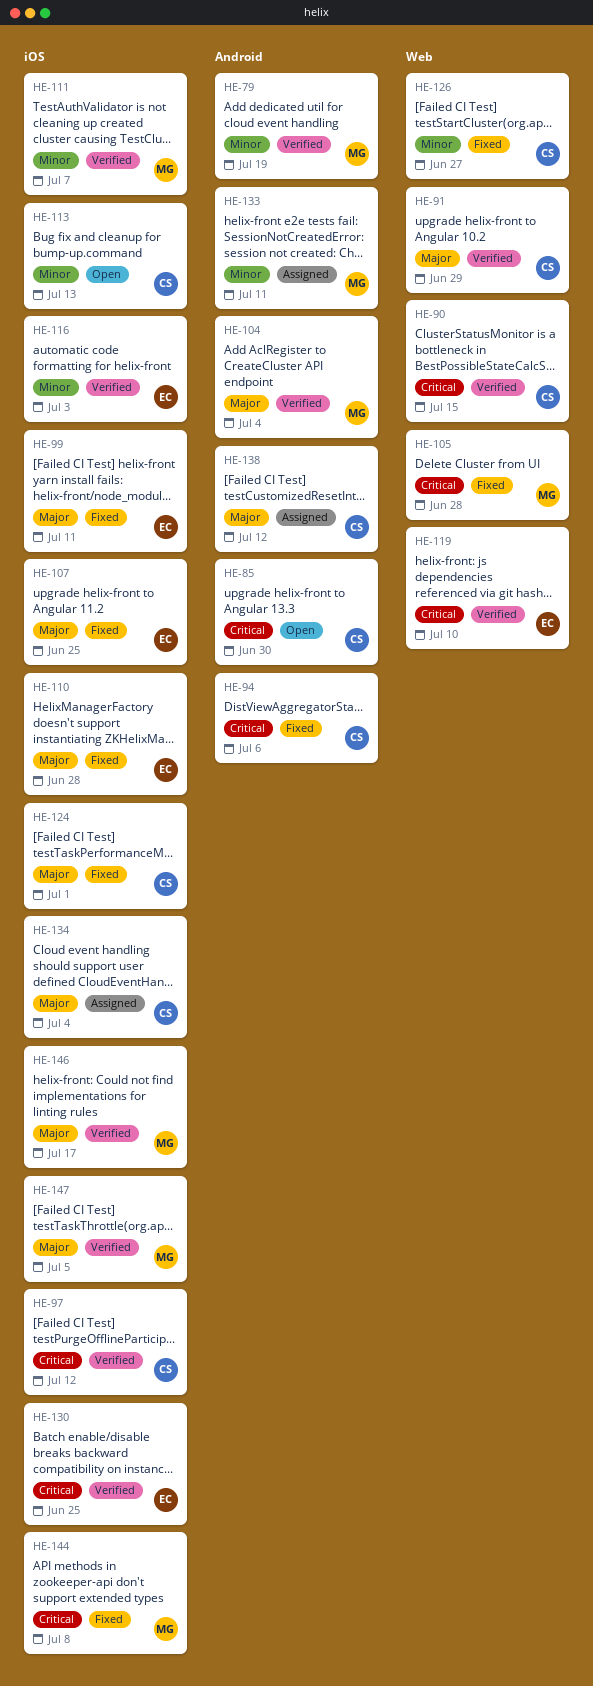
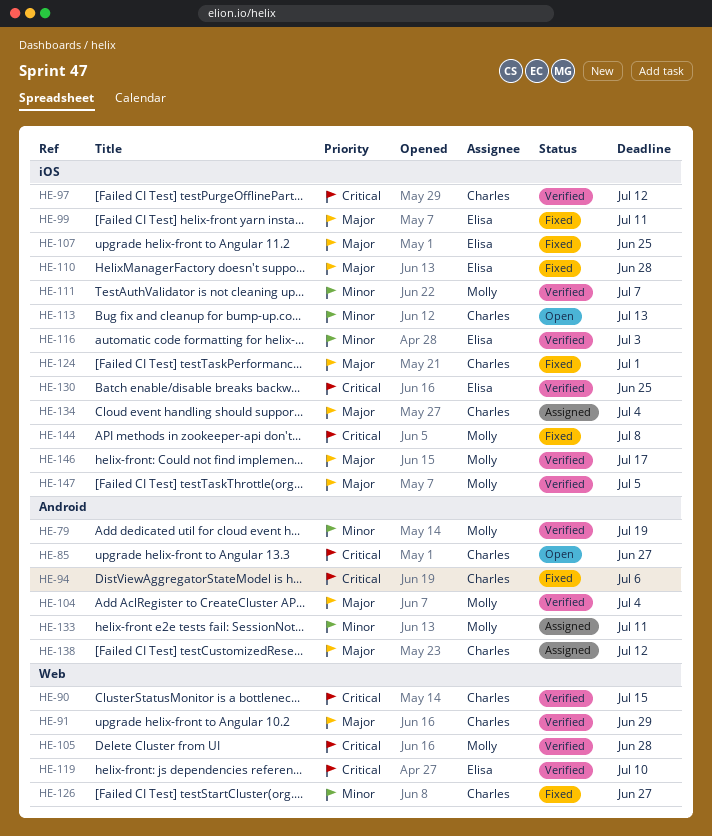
HE-85, due: Jun 30 -> Jun 27
HE-105, status: Fixed -> Verified

